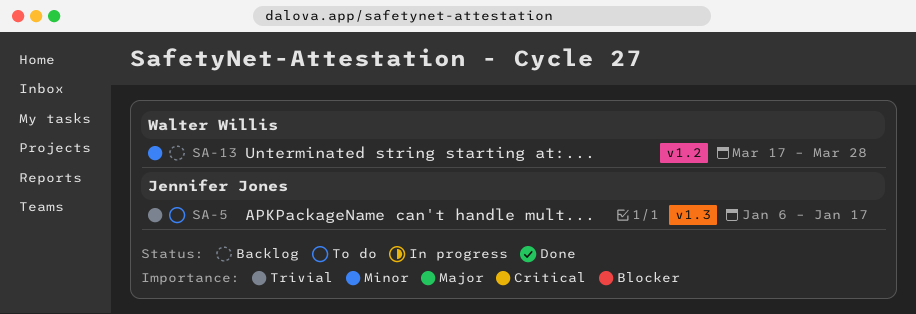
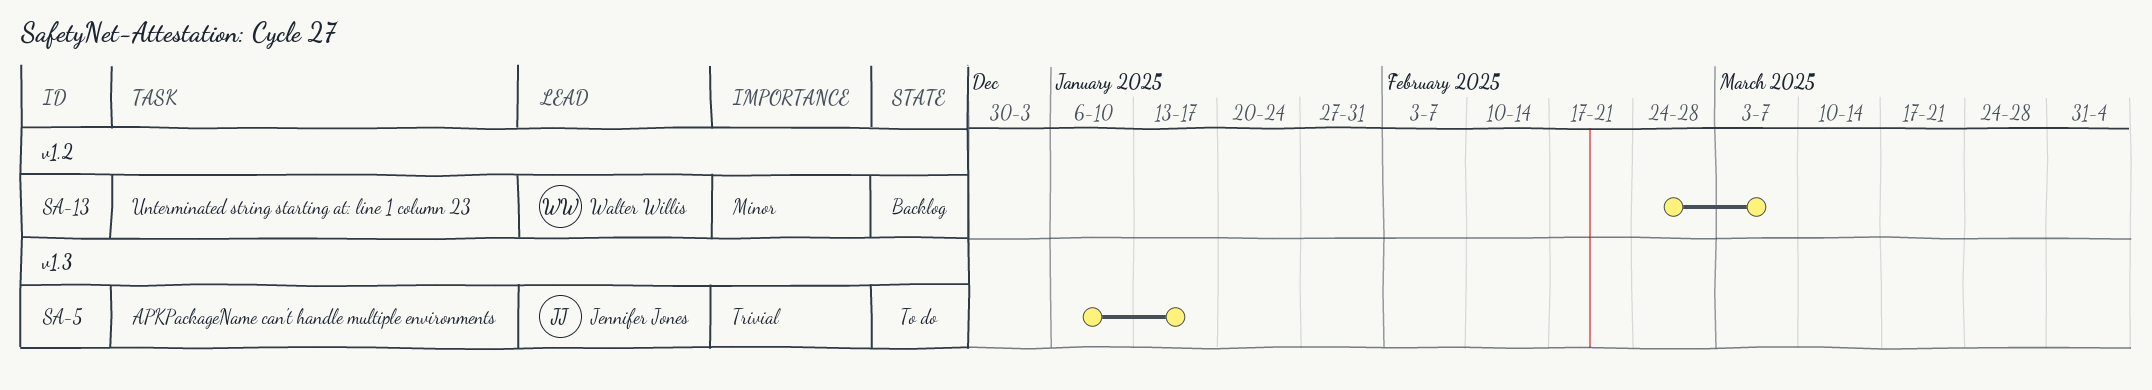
SA-13, start: Mar 17 -> Feb 24
SA-13, due: Mar 28 -> Mar 7

